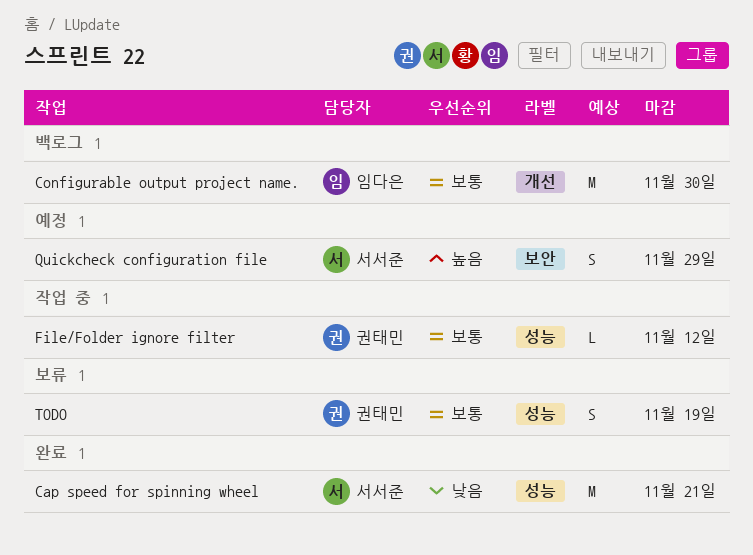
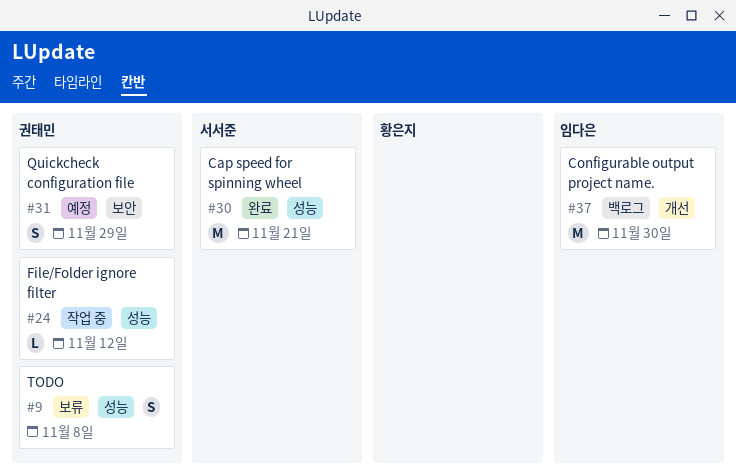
Quickcheck configuration file, owner: 서서준 -> 권태민
TODO, due: Nov 19 -> Nov 8

